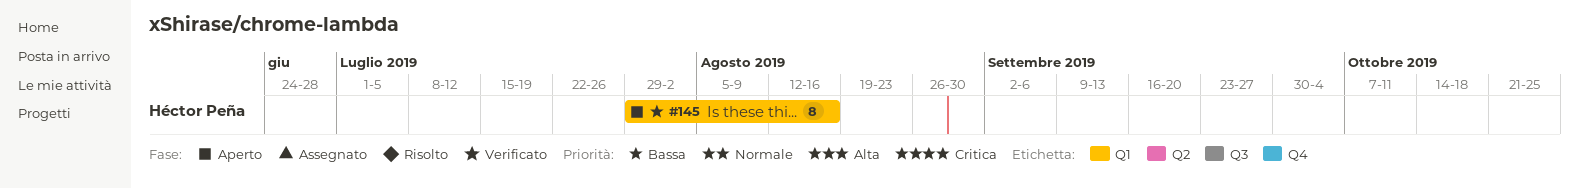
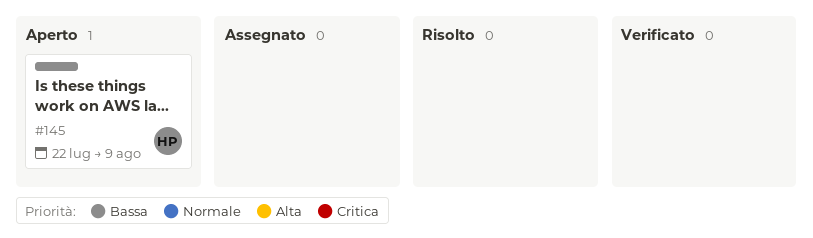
#145, start: Jul 29 -> Jul 22
#145, due: Aug 16 -> Aug 9

